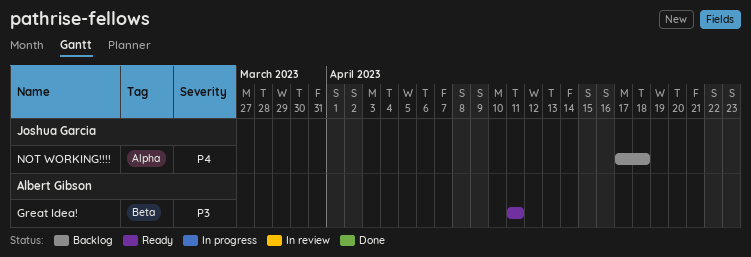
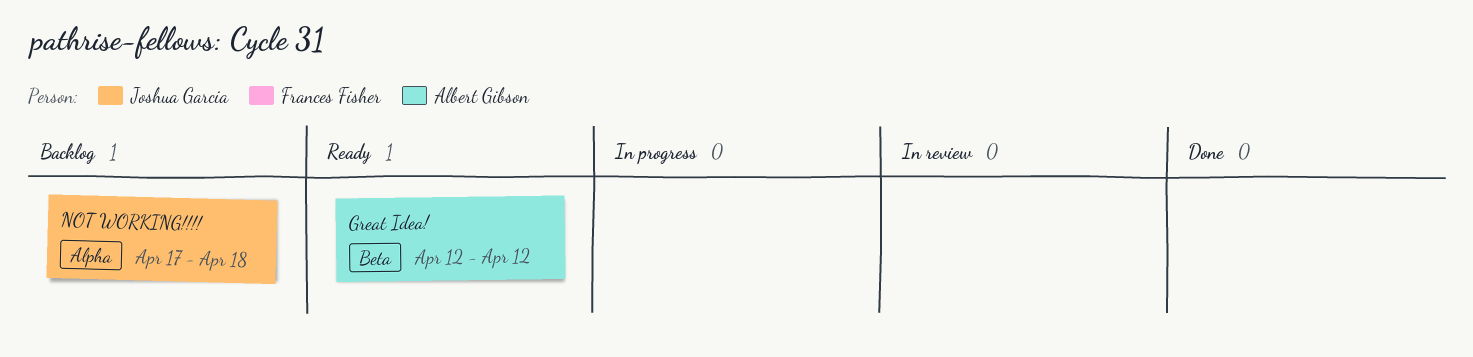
Great Idea!, start: Apr 11 -> Apr 12
Great Idea!, due: Apr 11 -> Apr 12

